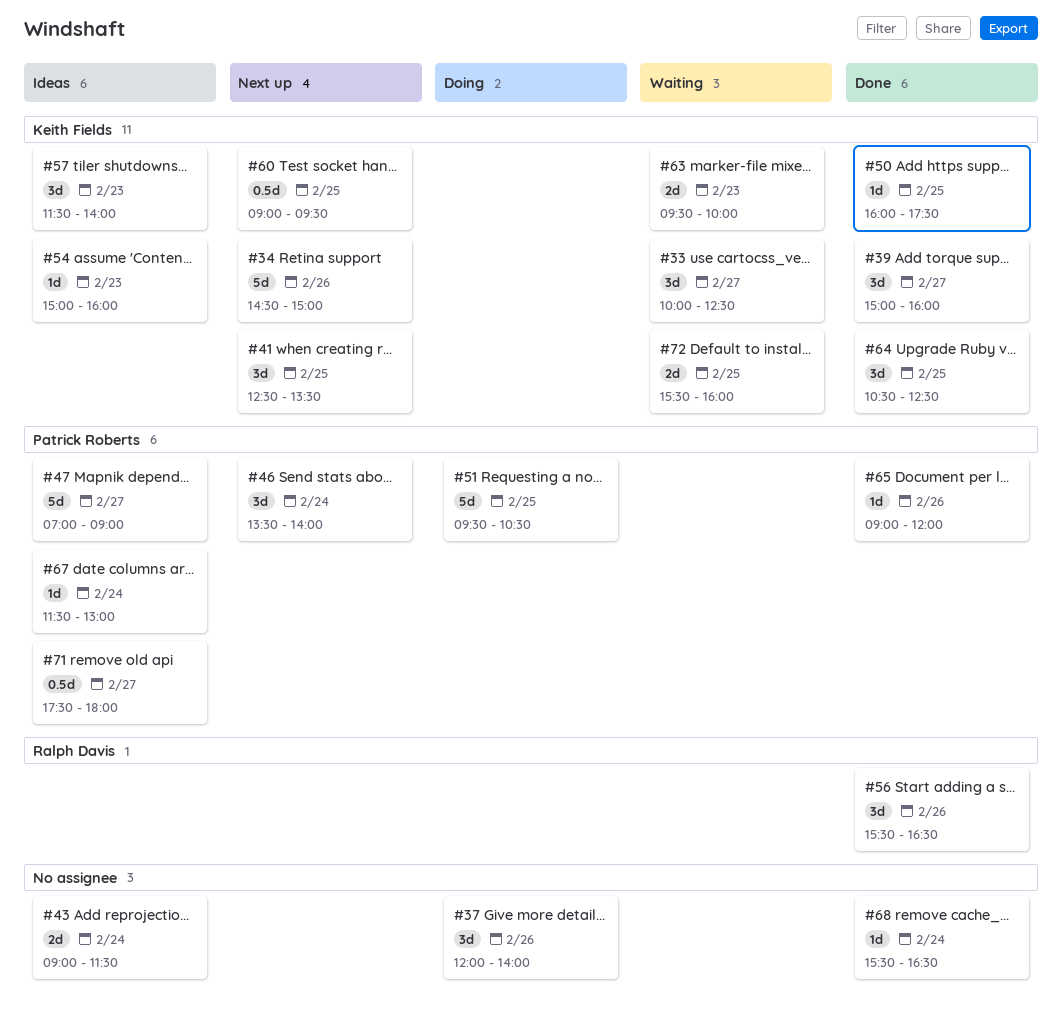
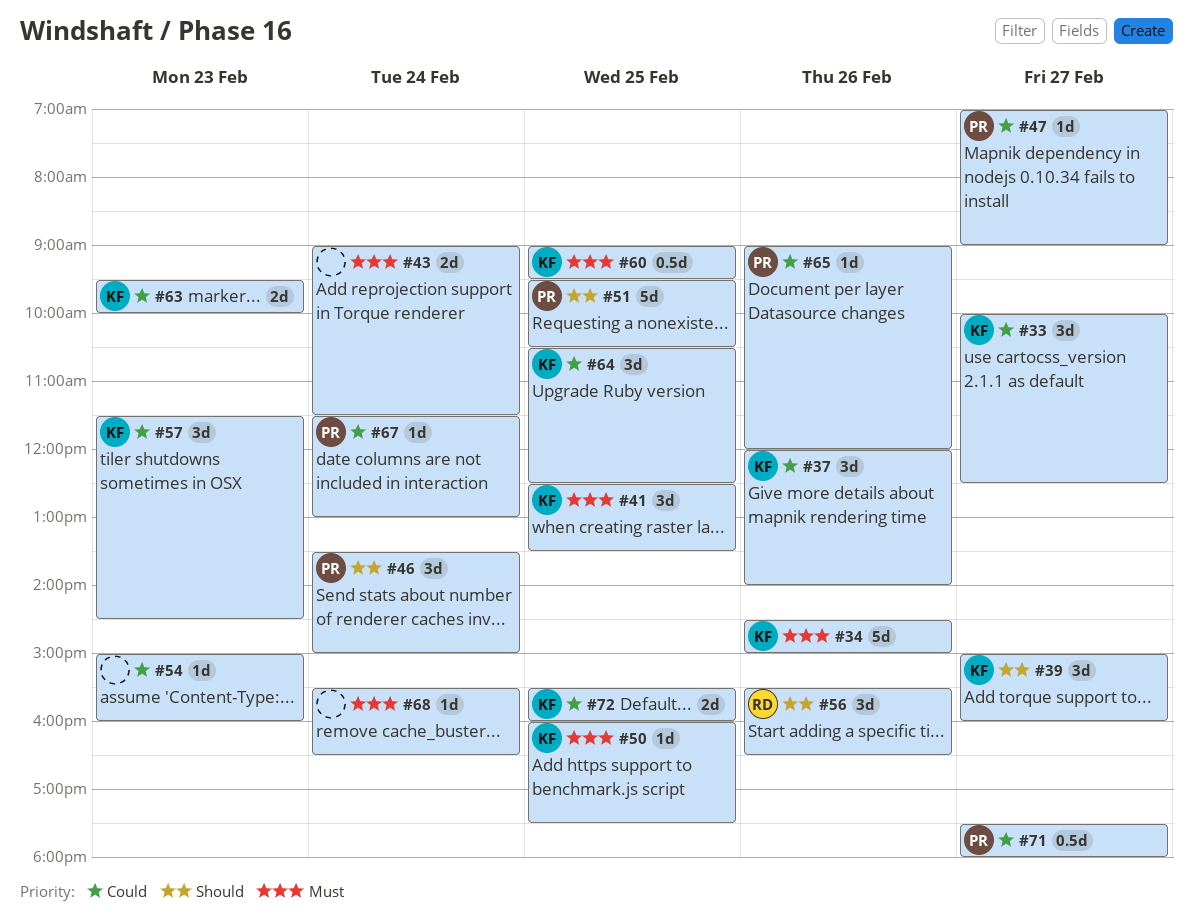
#37, owner: none -> Keith Fields
#46, ends: 14:00 -> 15:00
#47, estimate: 5d -> 1d
#54, owner: Keith Fields -> none
#57, ends: 14:00 -> 14:30

